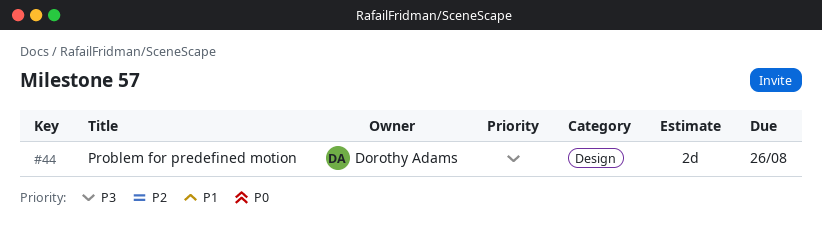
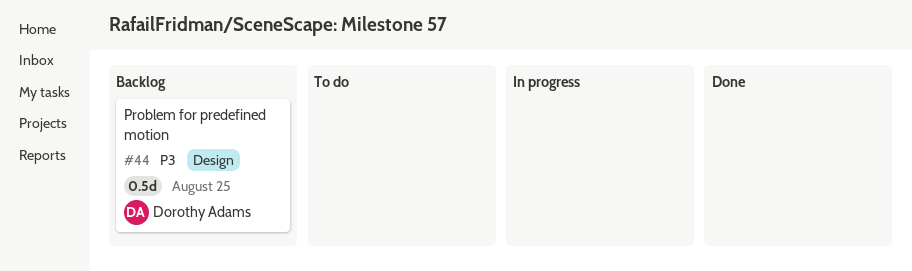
#44, estimate: 2d -> 0.5d
#44, due: Aug 26 -> Aug 25

